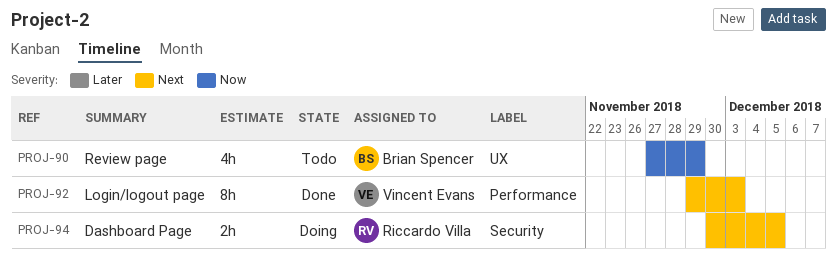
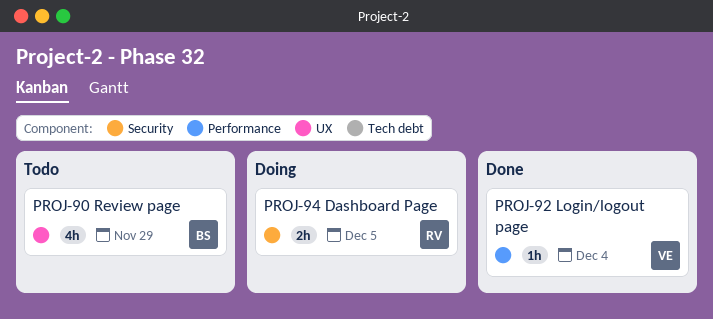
PROJ-92, estimate: 8h -> 1h
PROJ-92, due: Dec 3 -> Dec 4

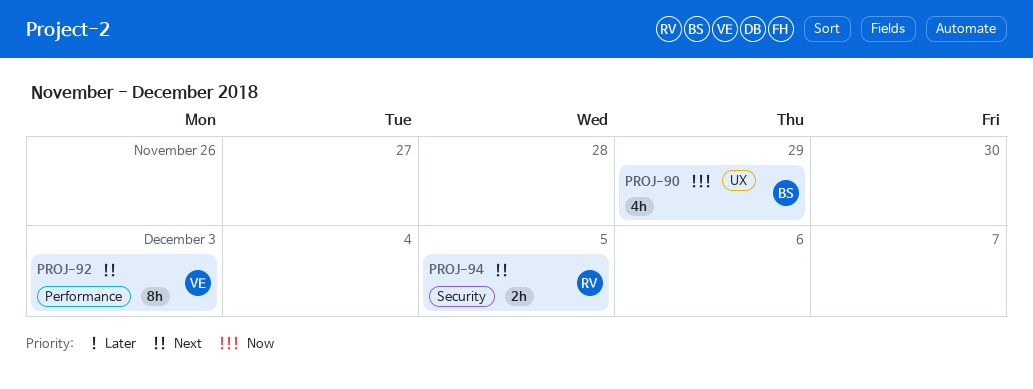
PROJ-92, estimate: 1h -> 8h
PROJ-92, due: Dec 4 -> Dec 3

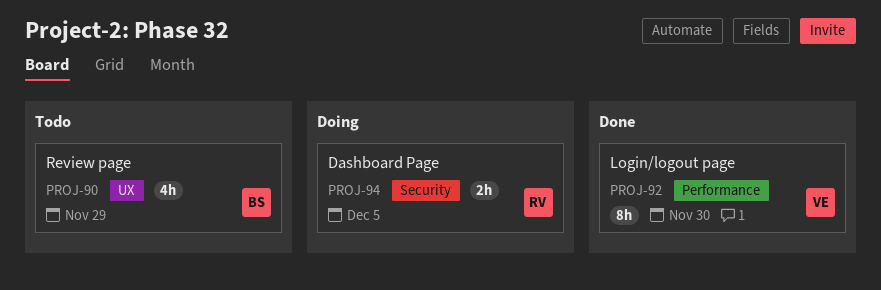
PROJ-92, due: Dec 3 -> Nov 30

